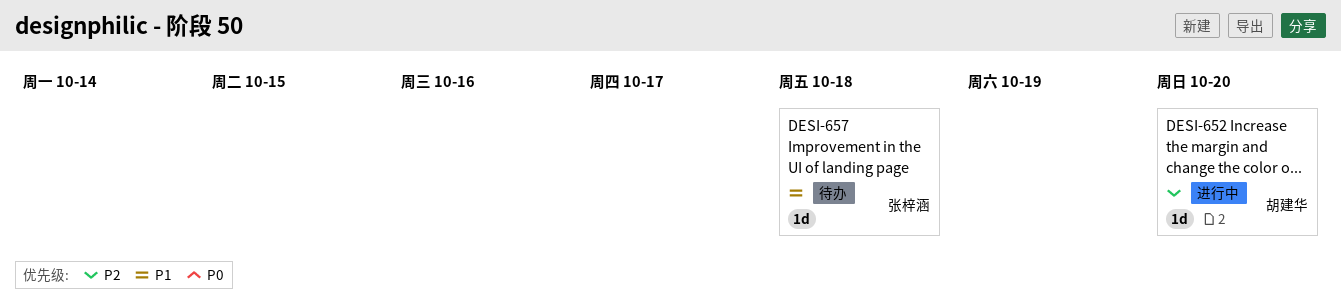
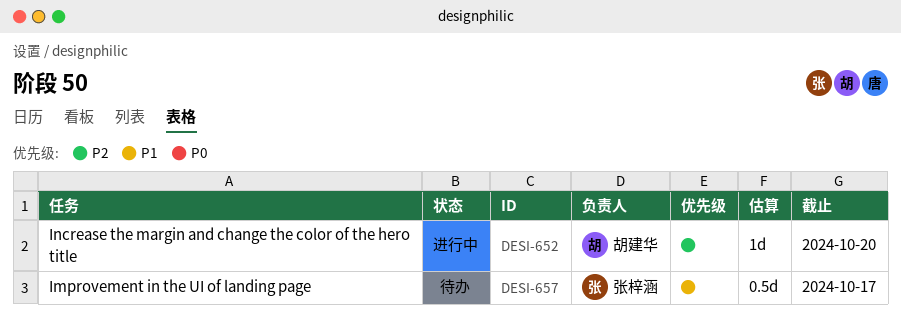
DESI-657, estimate: 1d -> 0.5d
DESI-657, due: Oct 18 -> Oct 17

